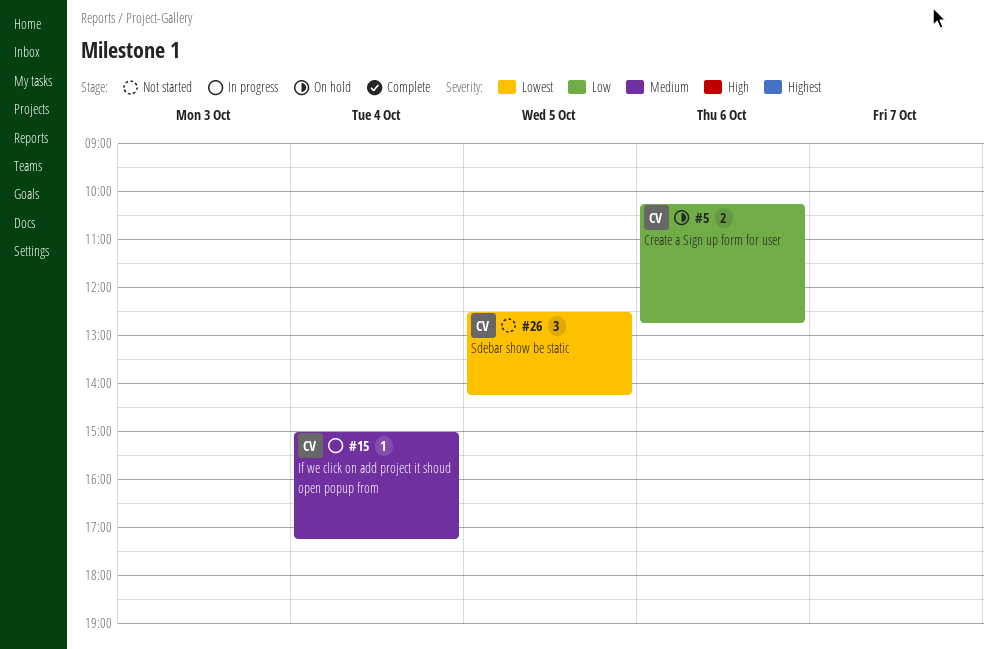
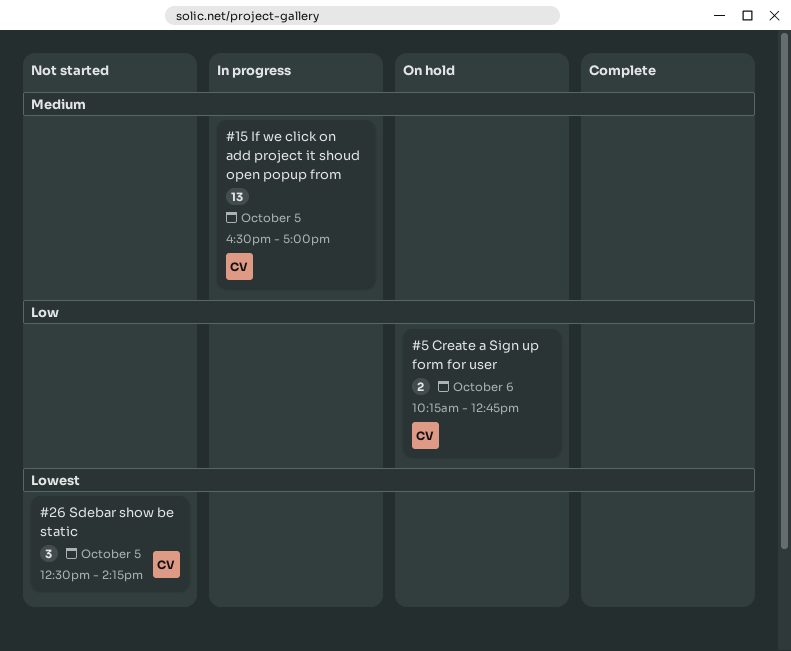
#15, estimate: 1 -> 13
#15, day: Oct 4 -> Oct 5
#15, begins: 15:00 -> 16:30
#15, ends: 17:15 -> 17:00

